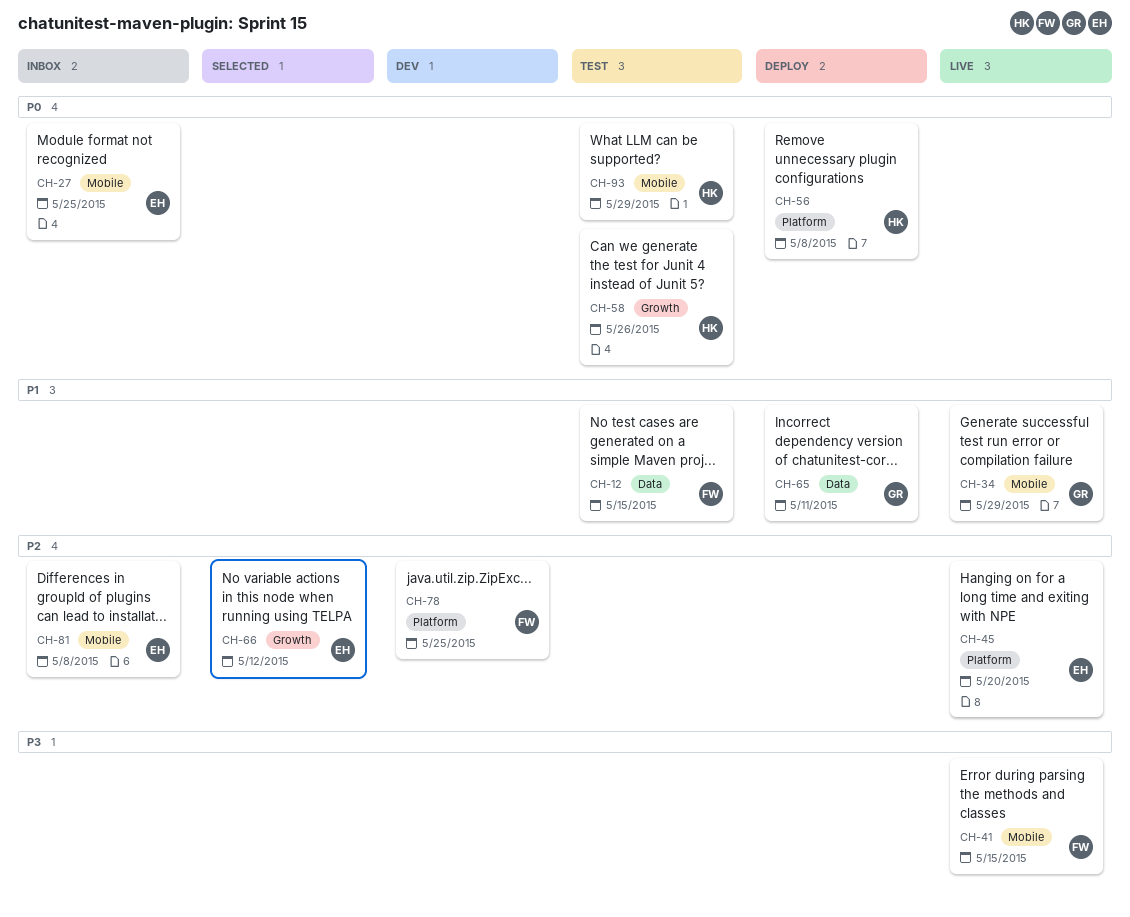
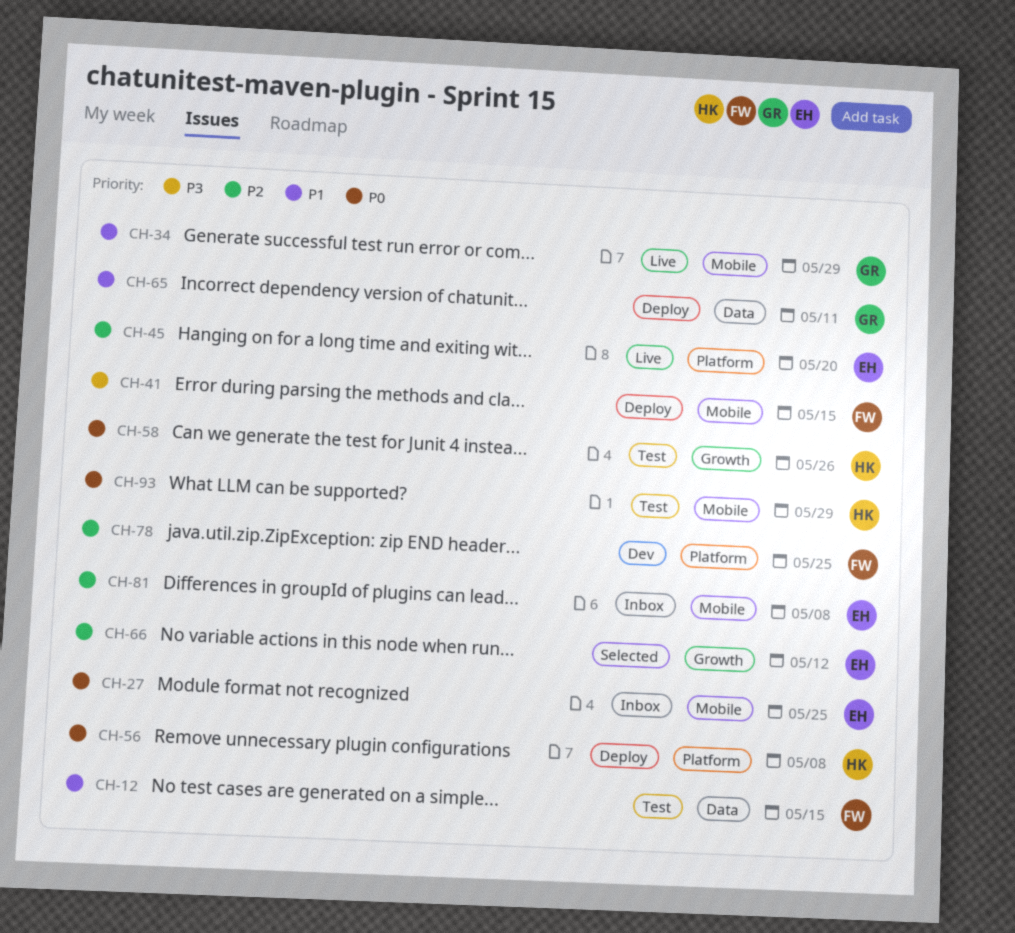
CH-41, status: Live -> Deploy

